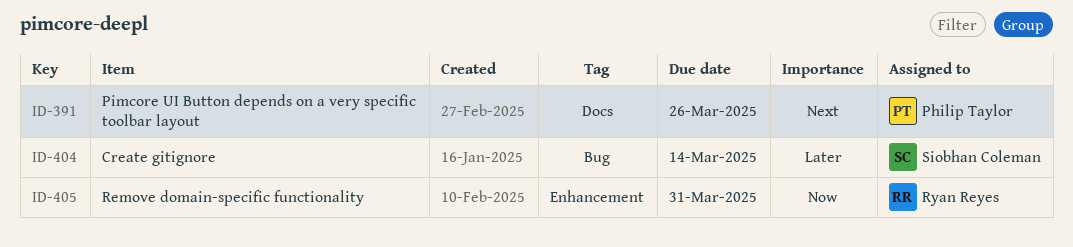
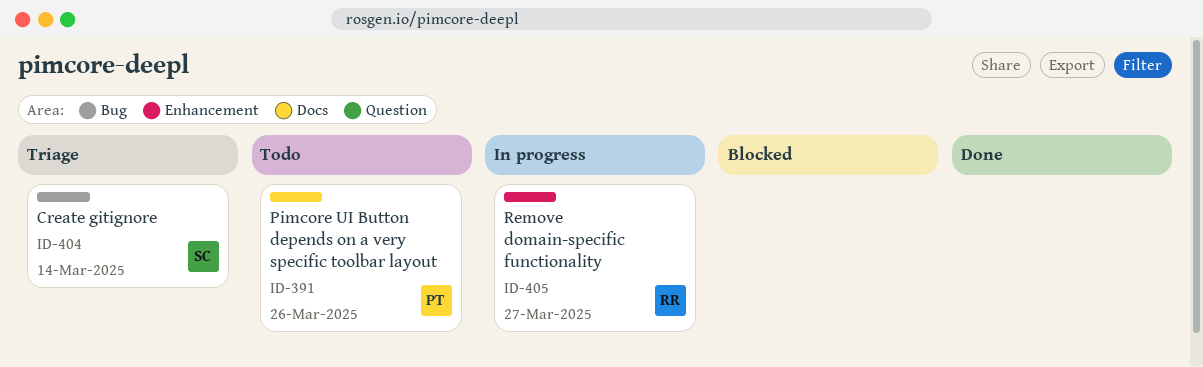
ID-405, due: Mar 31 -> Mar 27

